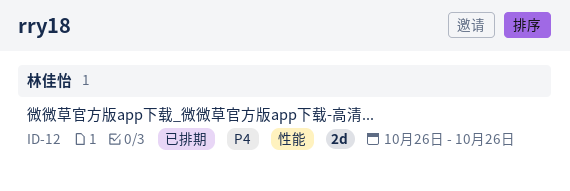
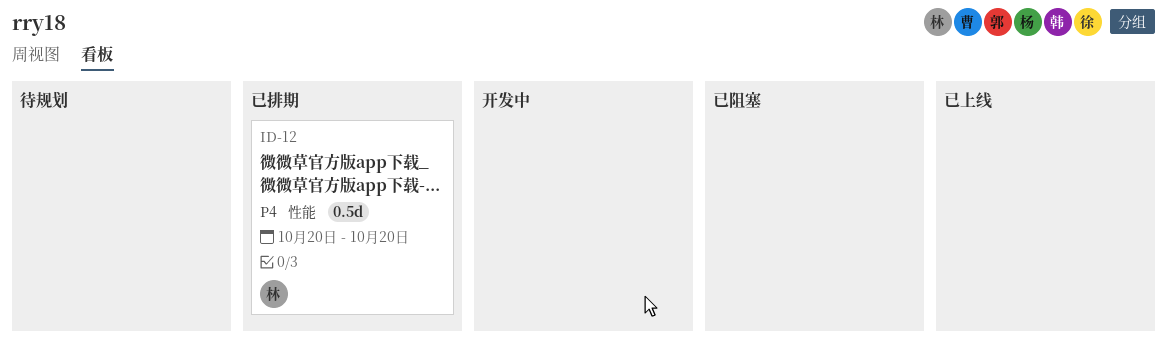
ID-12, estimate: 2d -> 0.5d
ID-12, start: Oct 26 -> Oct 20
ID-12, due: Oct 26 -> Oct 20

